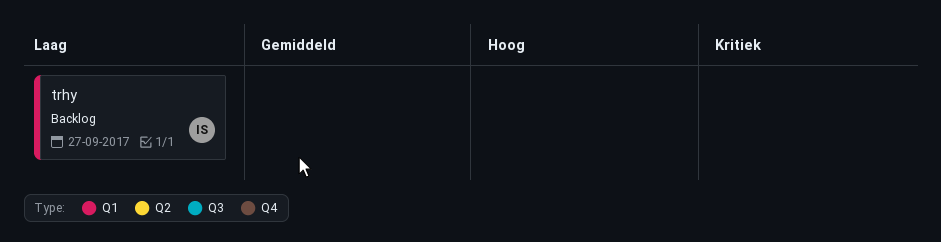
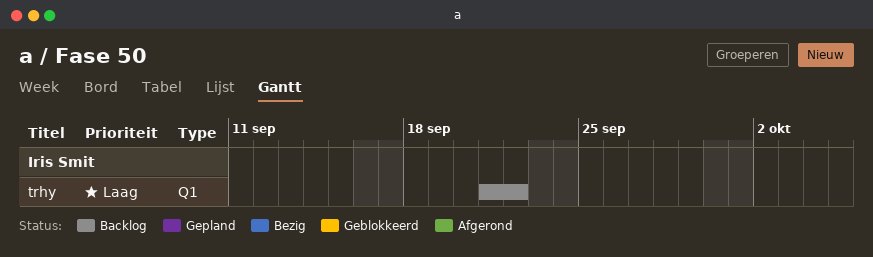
trhy, due: Sep 27 -> Sep 22

